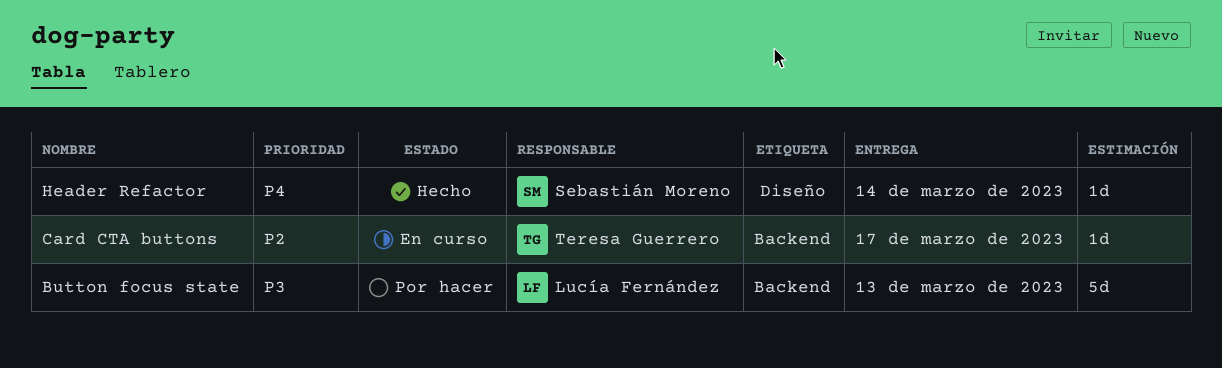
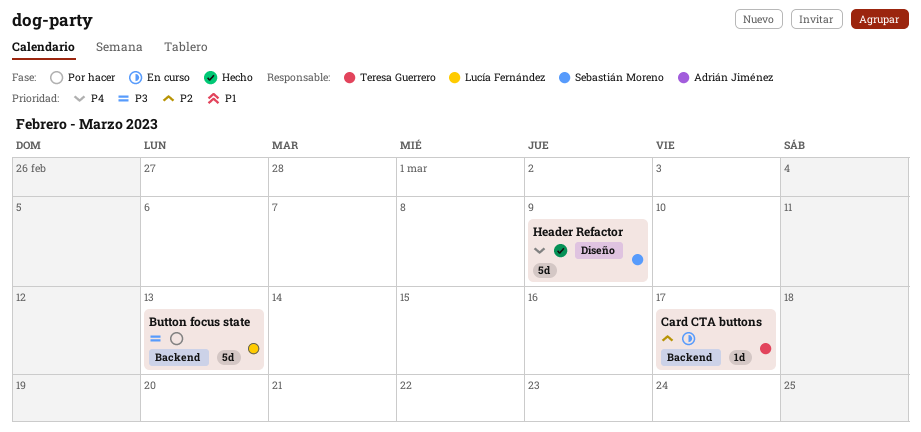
Header Refactor, estimate: 1d -> 5d
Header Refactor, due: Mar 14 -> Mar 9

